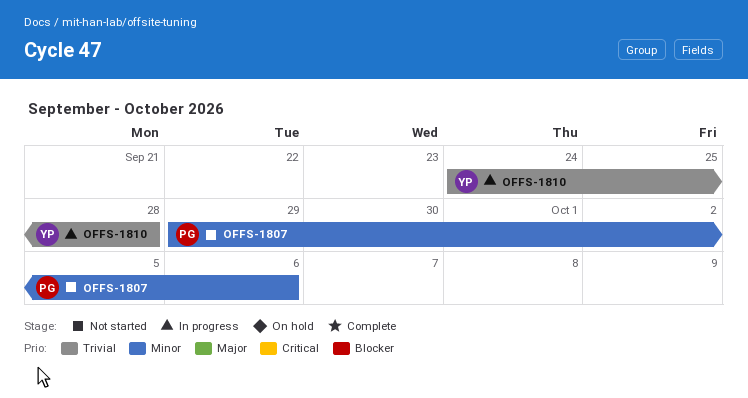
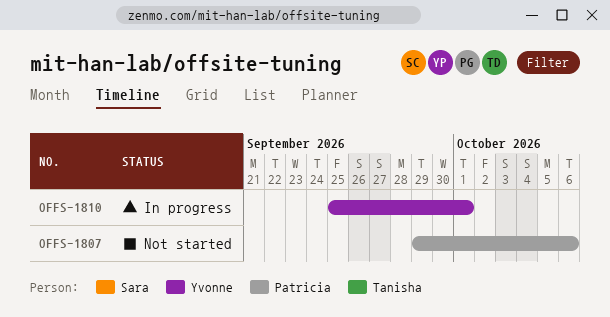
OFFS-1810, start: Sep 24 -> Sep 25
OFFS-1810, due: Sep 28 -> Oct 1

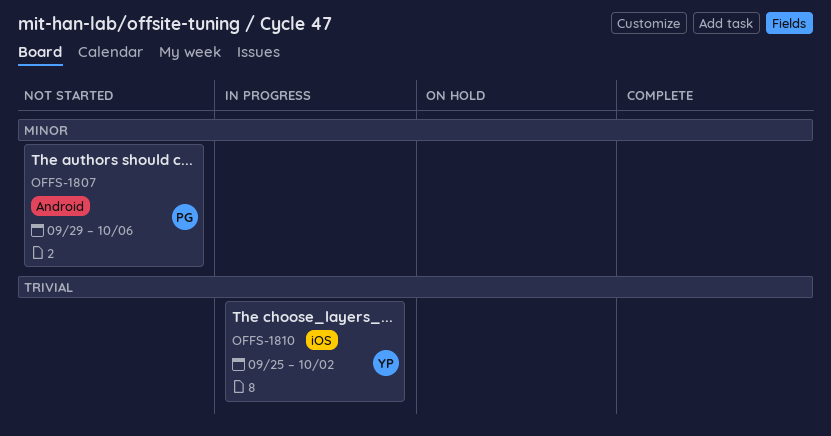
OFFS-1810, due: Oct 1 -> Oct 2

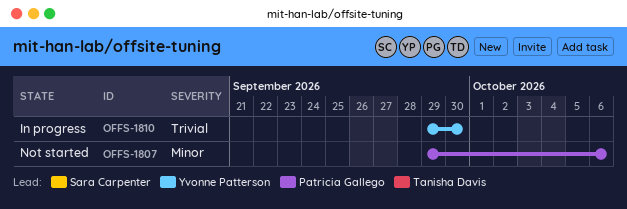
OFFS-1810, start: Sep 25 -> Sep 29
OFFS-1810, due: Oct 2 -> Sep 30

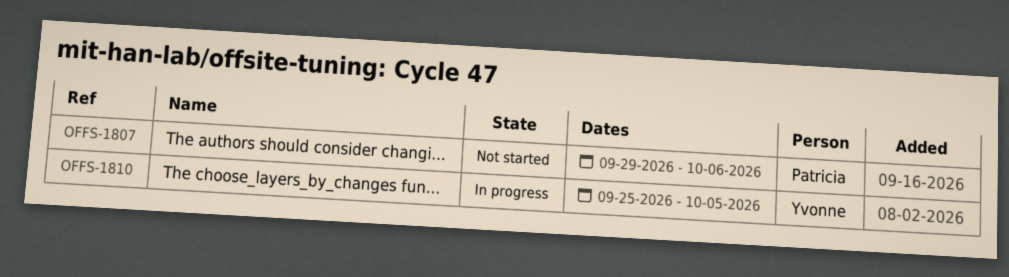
OFFS-1810, start: Sep 29 -> Sep 25
OFFS-1810, due: Sep 30 -> Oct 5

